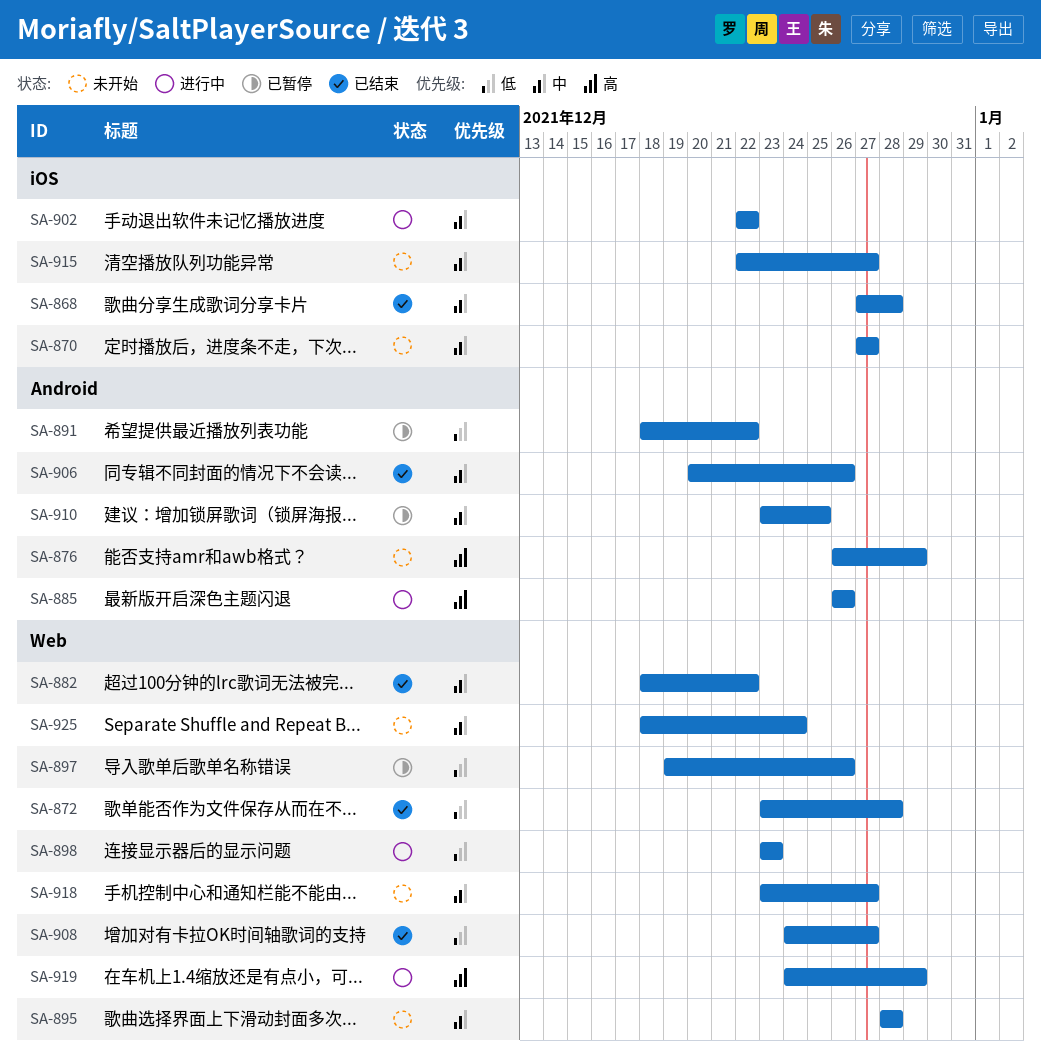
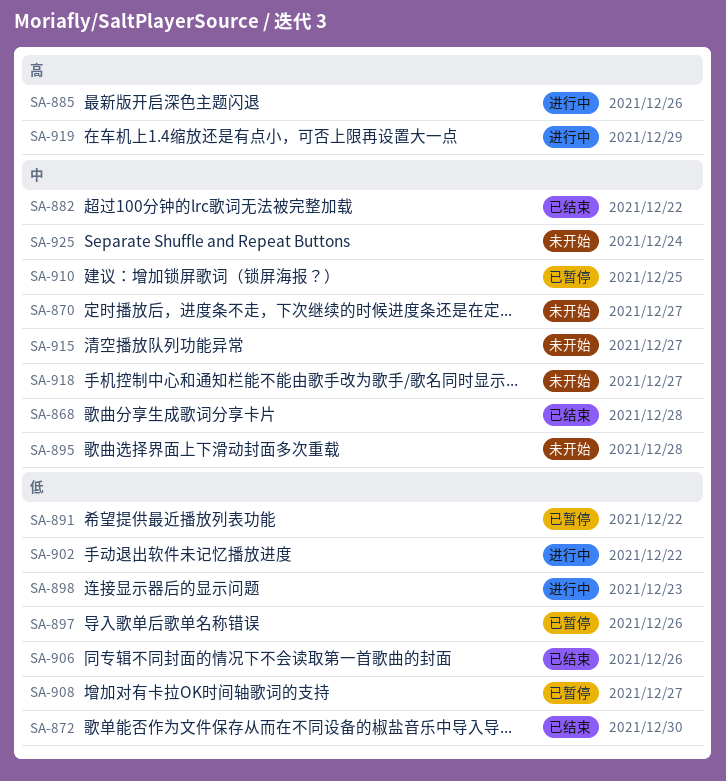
SA-872, due: Dec 28 -> Dec 30
SA-876: present -> none
SA-902, priority: 中 -> 低
SA-906, priority: 中 -> 低
SA-908, status: 已结束 -> 已暂停

